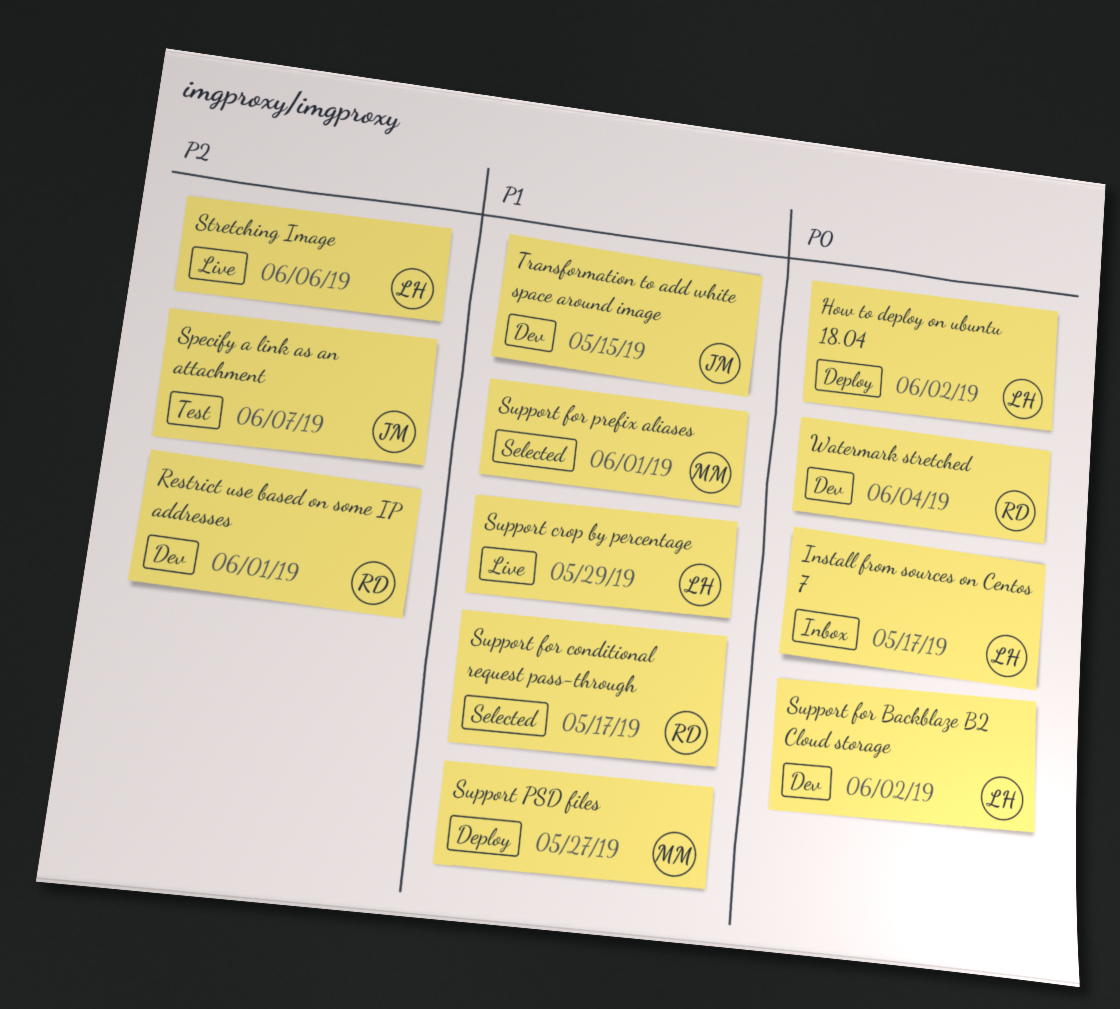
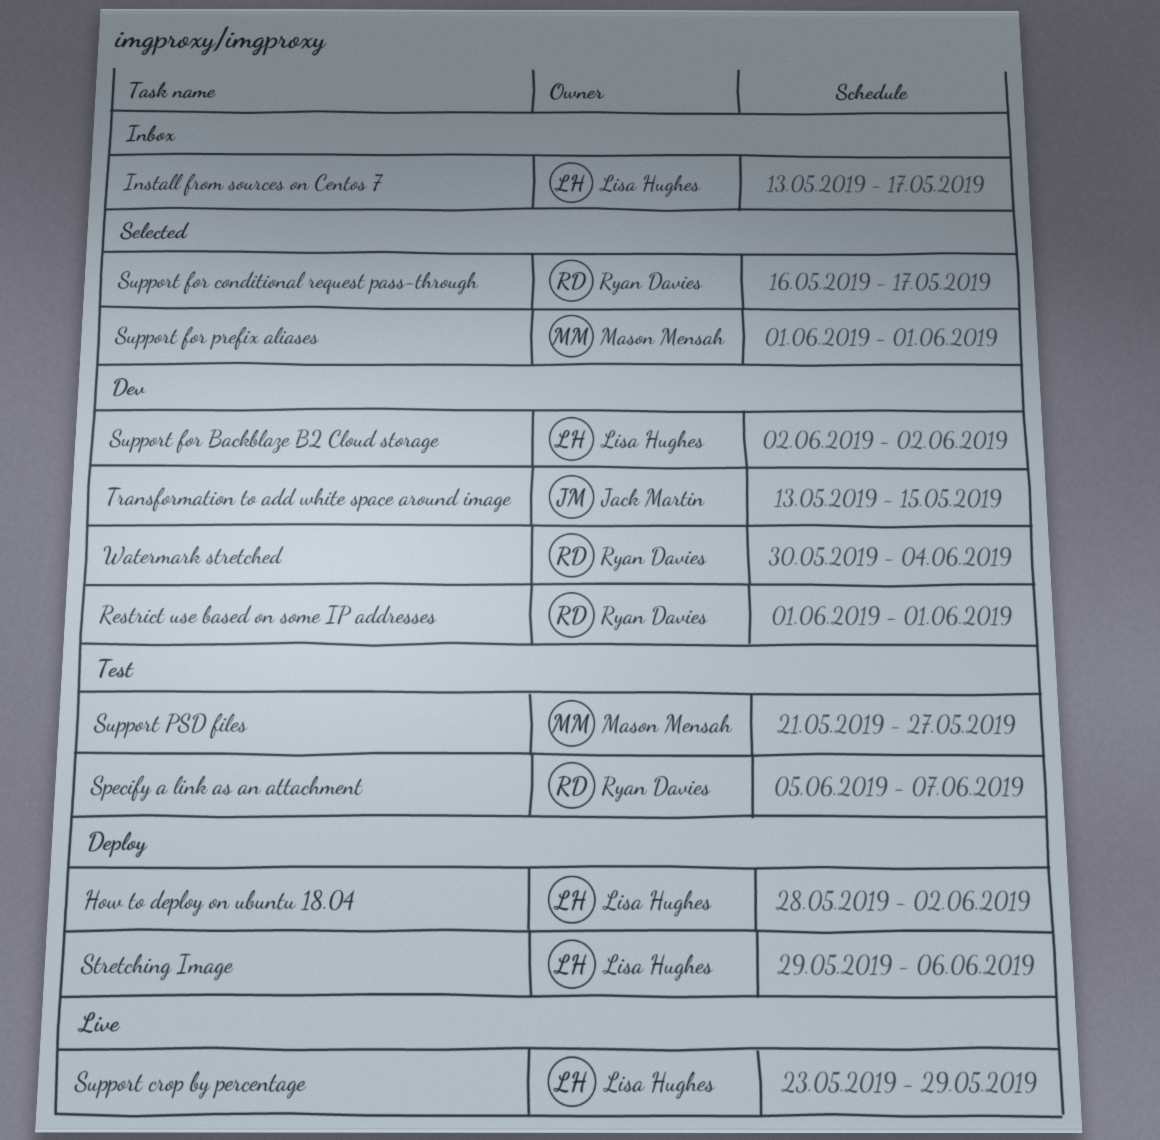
Specify a link as an attachment, owner: Jack Martin -> Ryan Davies
Stretching Image, status: Live -> Deploy
Support PSD files, status: Deploy -> Test

